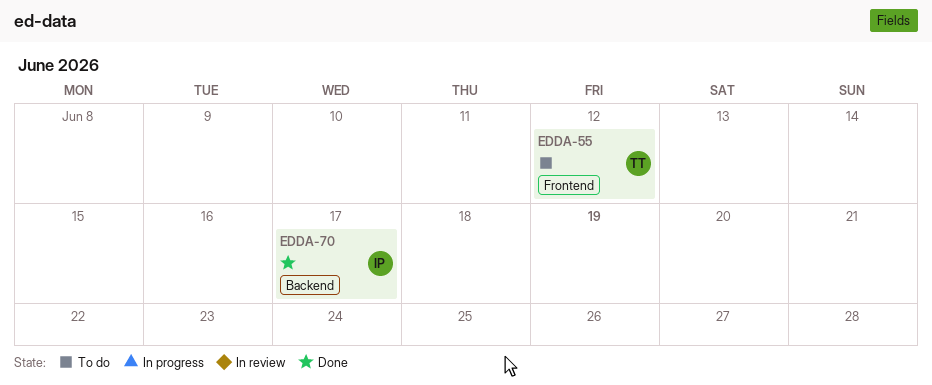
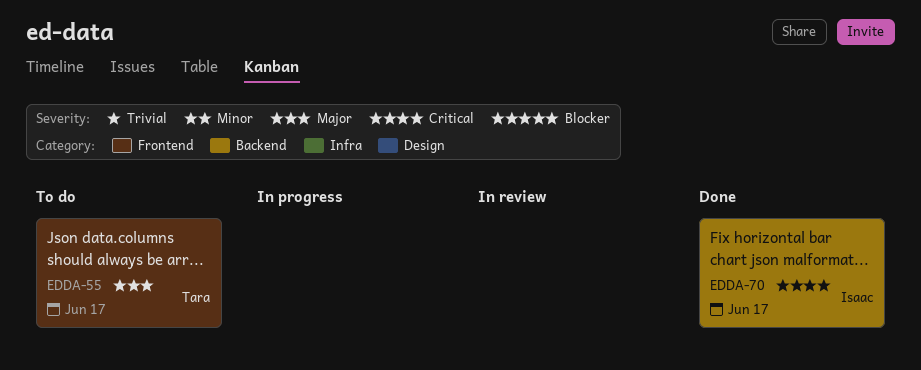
EDDA-55, due: Jun 12 -> Jun 17

